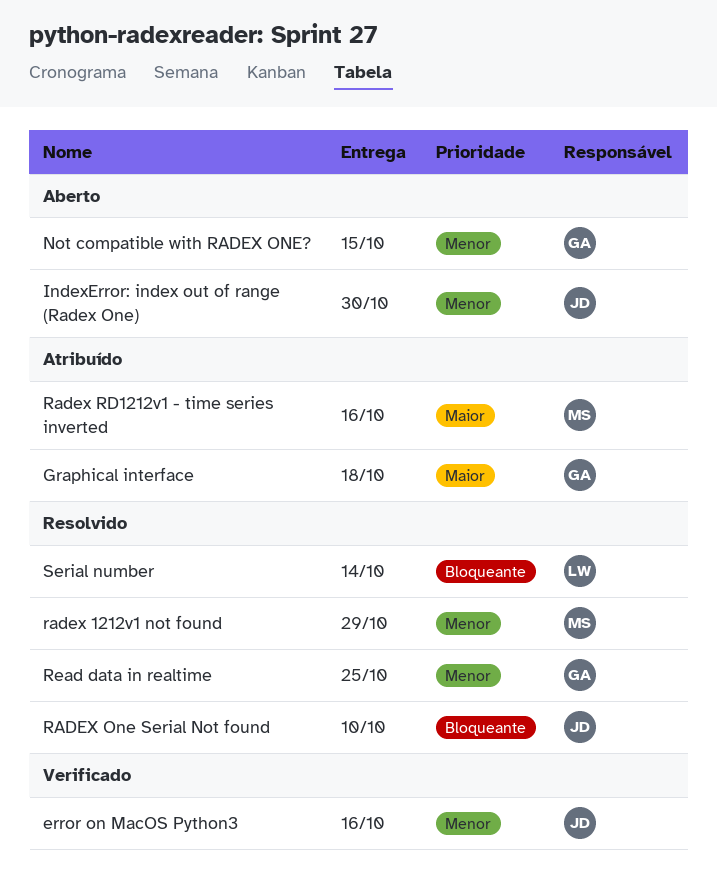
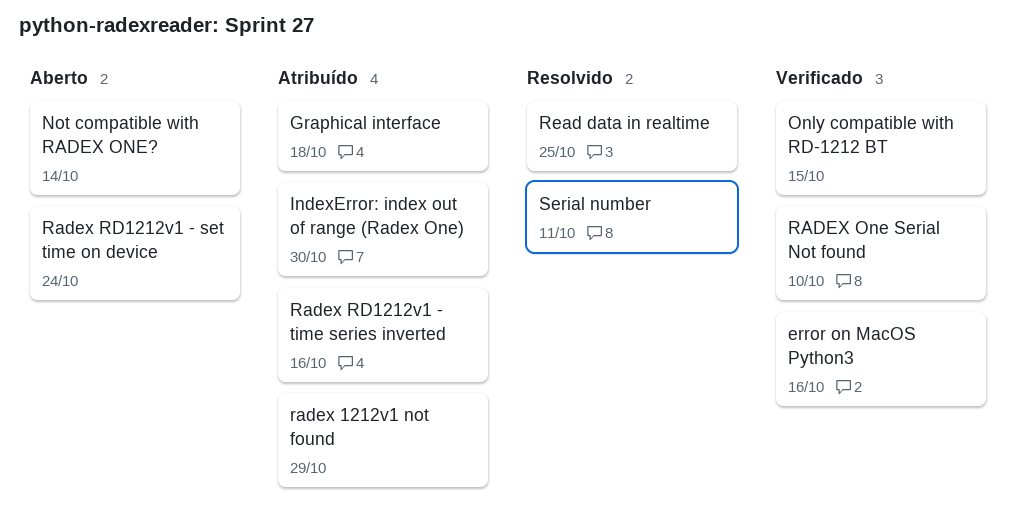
IndexError: index out of range (Radex One), status: Aberto -> Atribuído
Not compatible with RADEX ONE?, due: Oct 15 -> Oct 14
Only compatible with RD-1212 BT: none -> present
radex 1212v1 not found, status: Resolvido -> Atribuído
RADEX One Serial Not found, status: Resolvido -> Verificado
Radex RD1212v1 - set time on device: none -> present
Serial number, due: Oct 14 -> Oct 11

